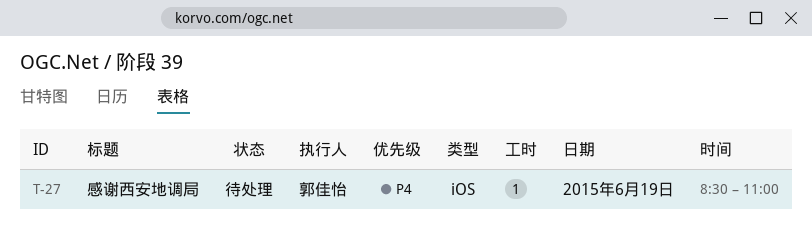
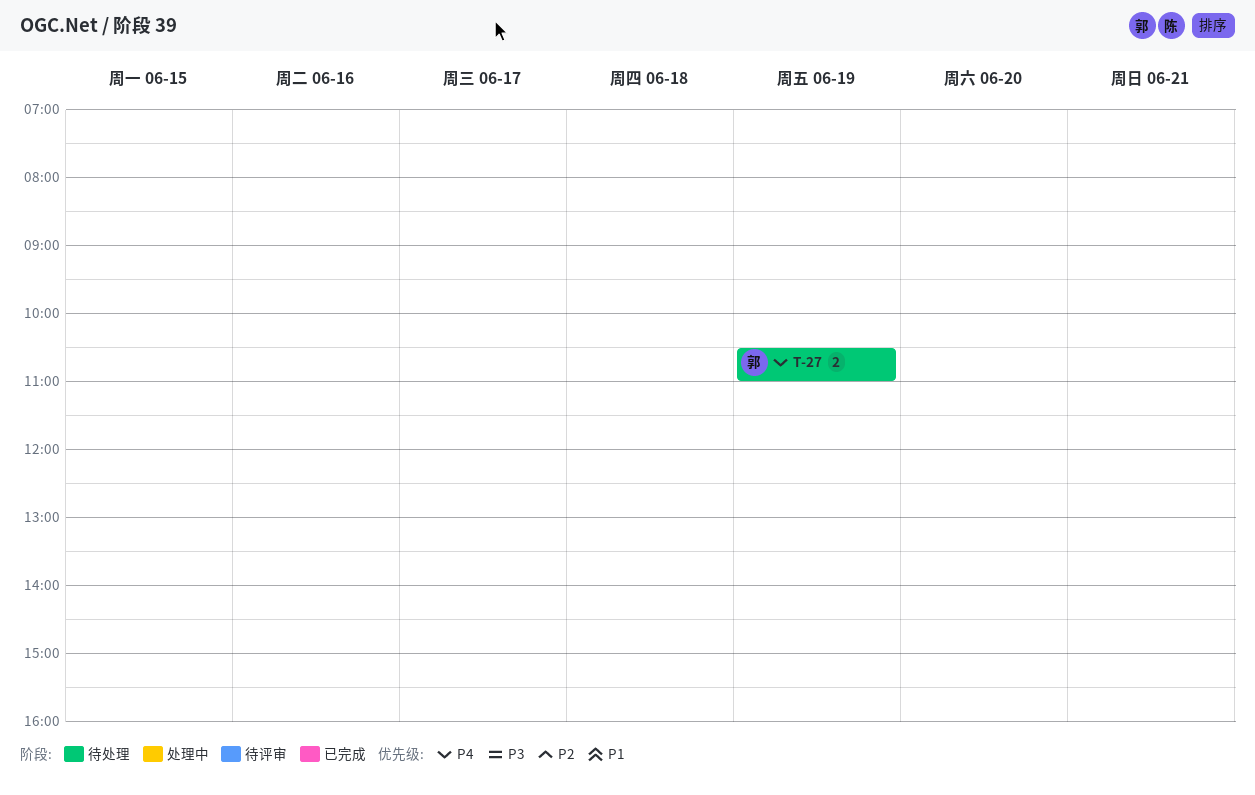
T-27, estimate: 1 -> 2
T-27, begins: 08:30 -> 10:30

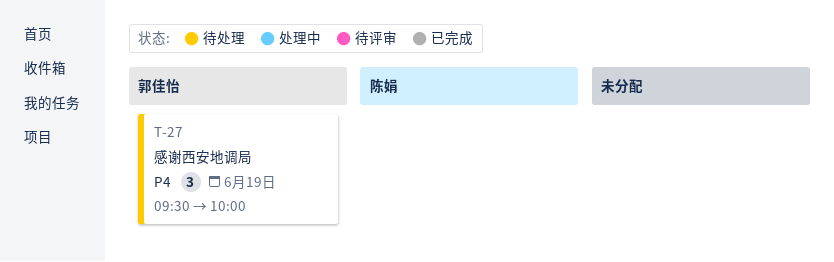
T-27, estimate: 2 -> 3
T-27, begins: 10:30 -> 09:30
T-27, ends: 11:00 -> 10:00

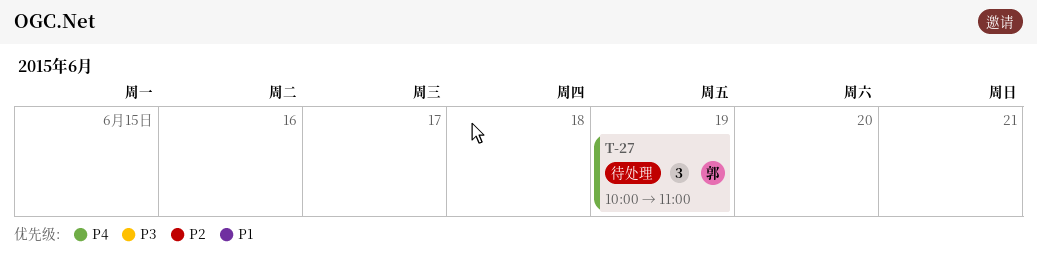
T-27, begins: 09:30 -> 10:00
T-27, ends: 10:00 -> 11:00

